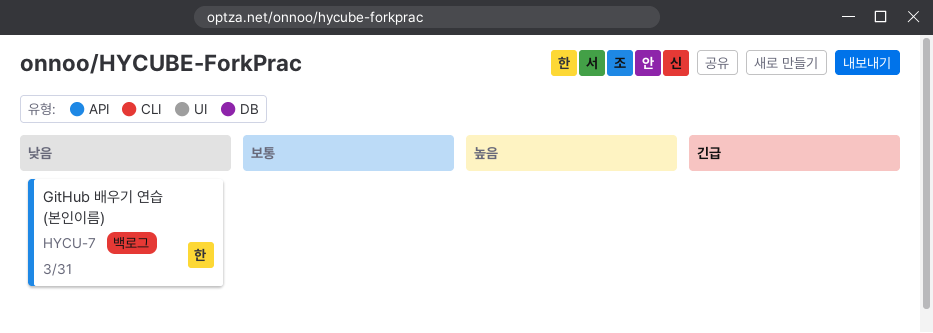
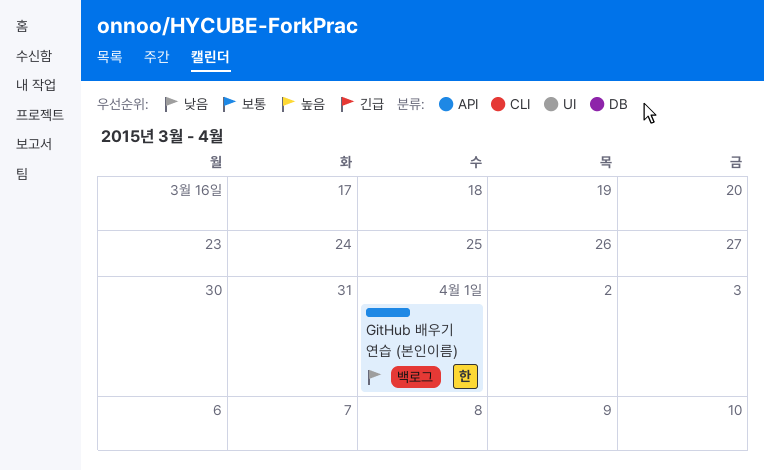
GitHub 배우기 연습 (본인이름), due: Mar 31 -> Apr 1

